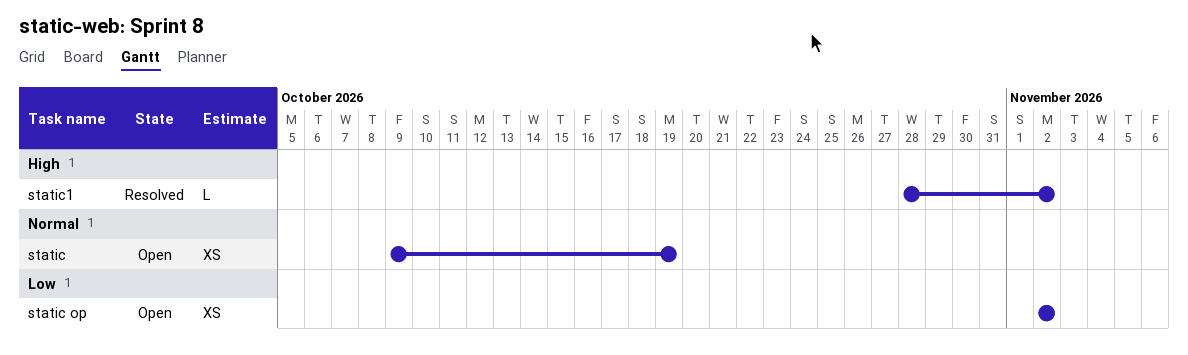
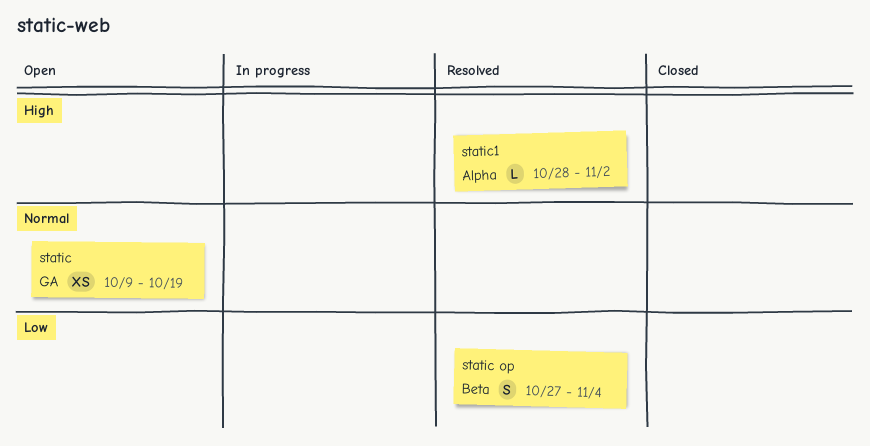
static op, status: Open -> Resolved
static op, estimate: XS -> S
static op, start: Nov 2 -> Oct 27
static op, due: Nov 2 -> Nov 4

